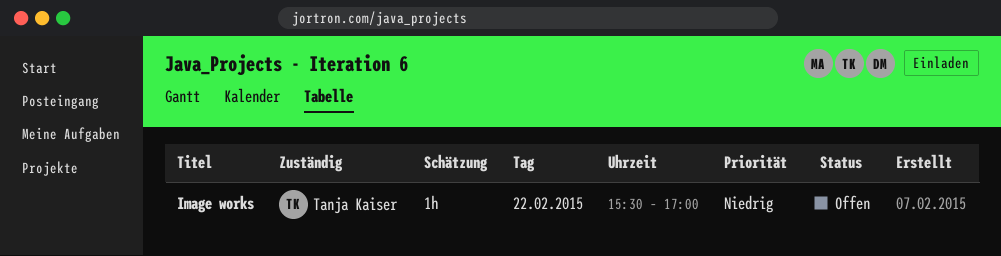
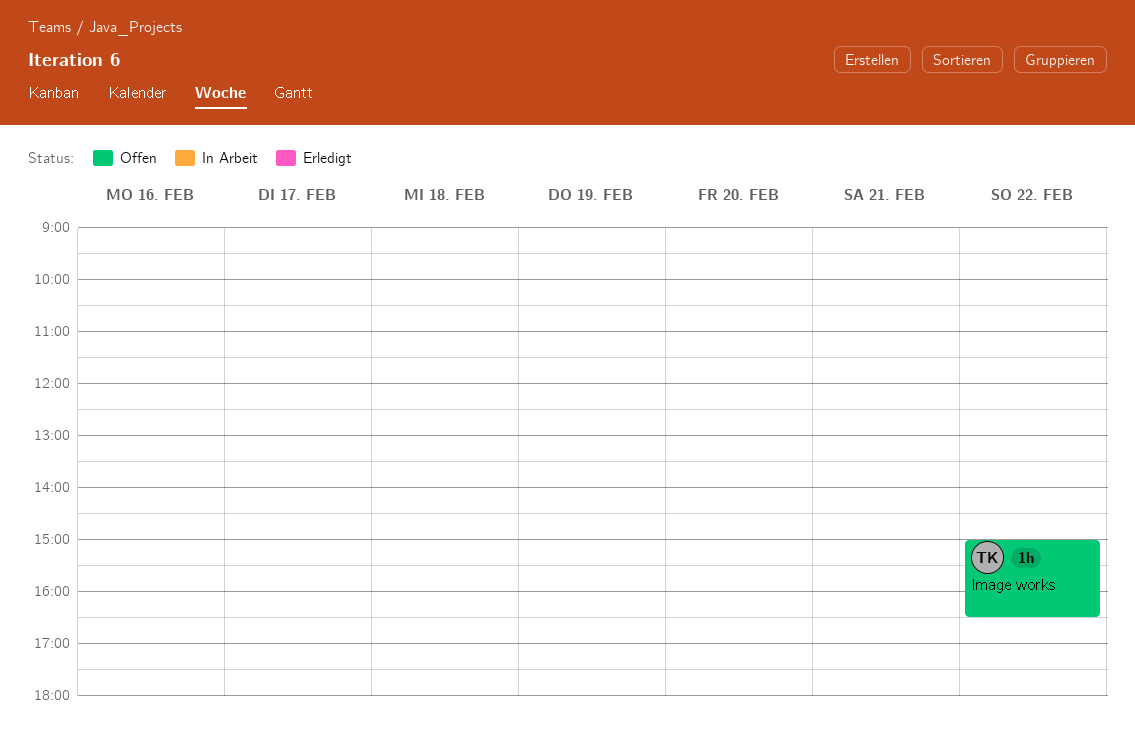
Image works, begins: 15:30 -> 15:00
Image works, ends: 17:00 -> 16:30

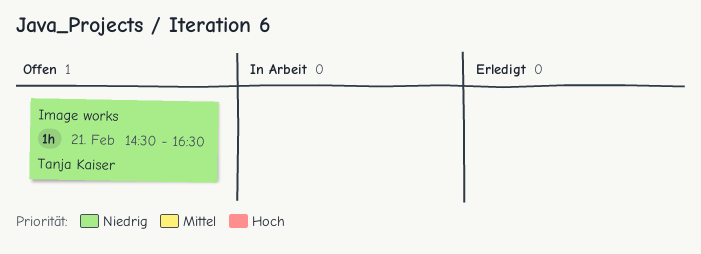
Image works, day: Feb 22 -> Feb 21
Image works, begins: 15:00 -> 14:30

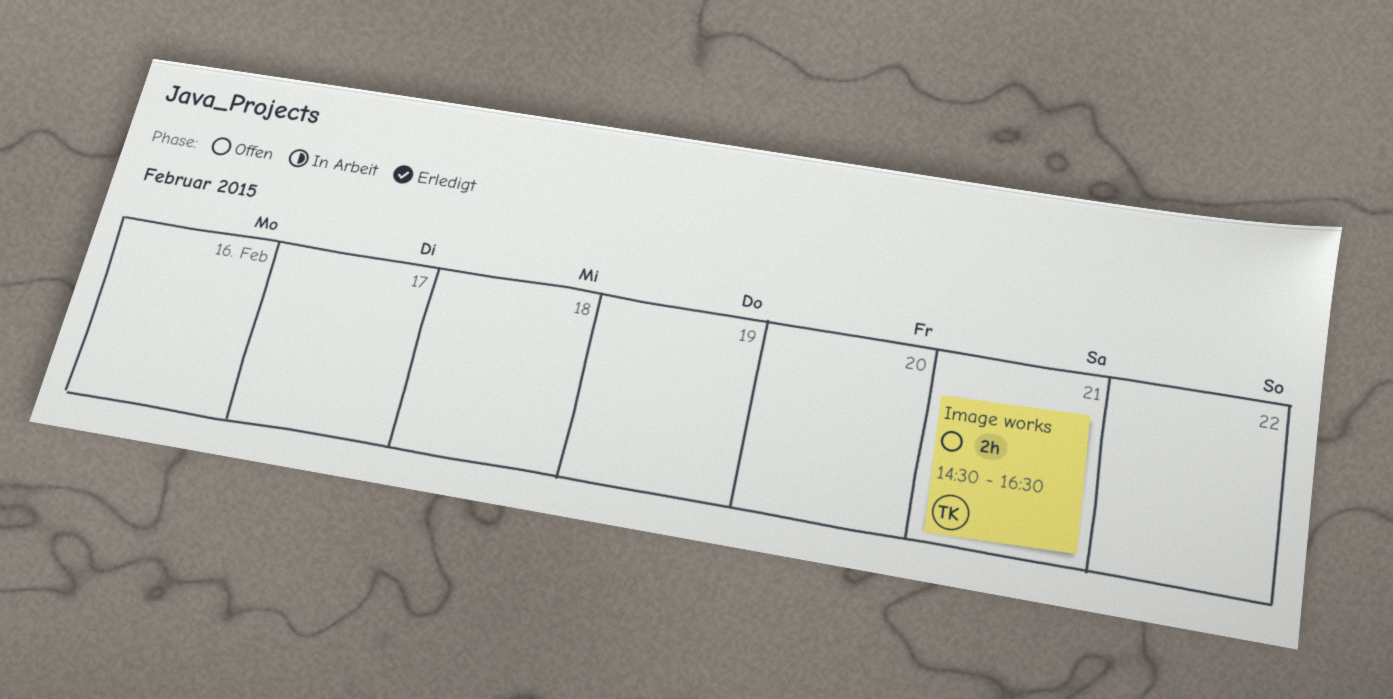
Image works, estimate: 1h -> 2h

